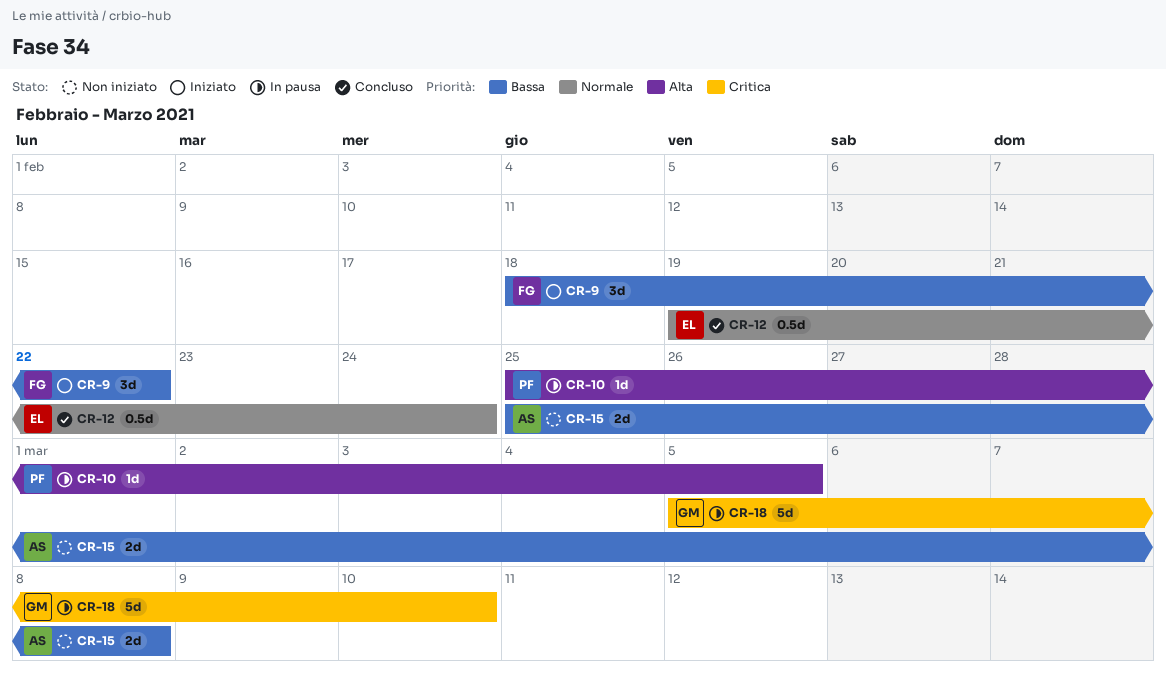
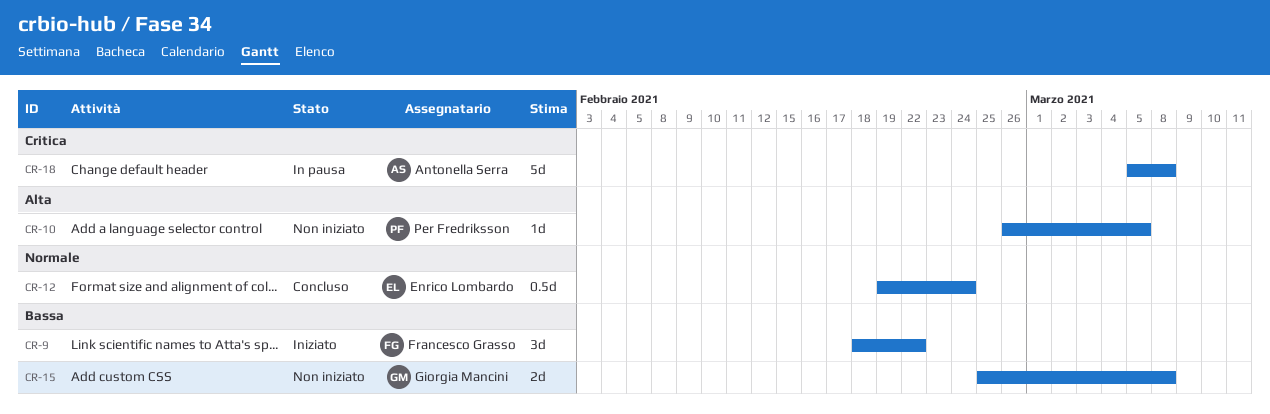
CR-10, status: In pausa -> Non iniziato
CR-10, start: Feb 25 -> Feb 26
CR-15, owner: Antonella Serra -> Giorgia Mancini
CR-18, owner: Giorgia Mancini -> Antonella Serra
CR-18, due: Mar 10 -> Mar 8

